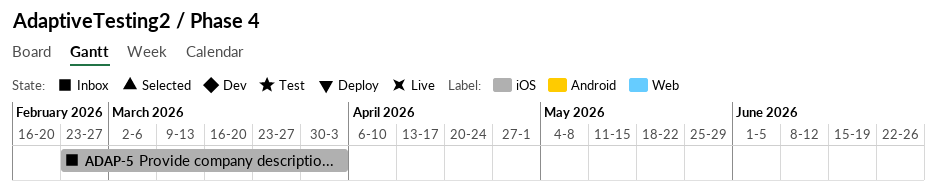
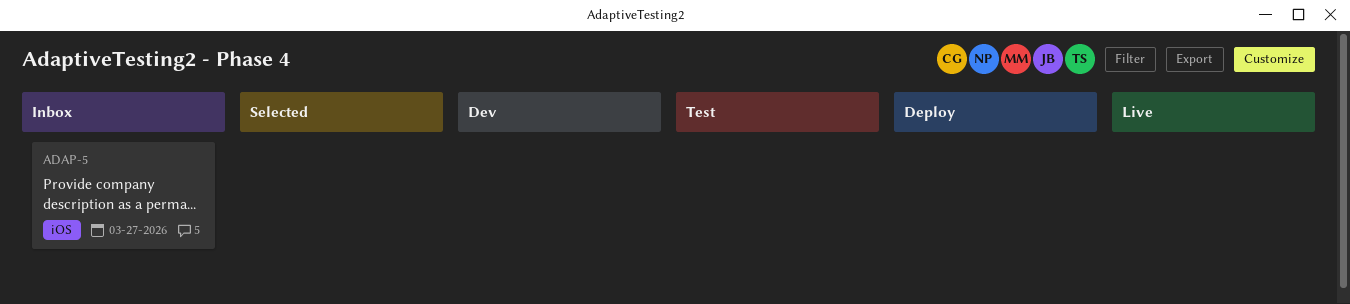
ADAP-5, due: Apr 3 -> Mar 27

